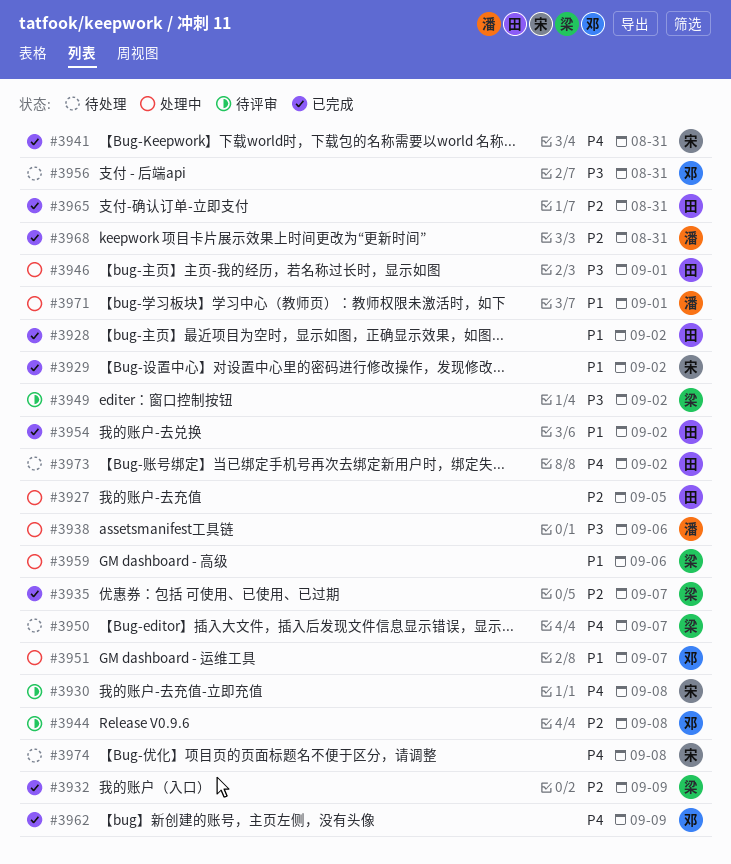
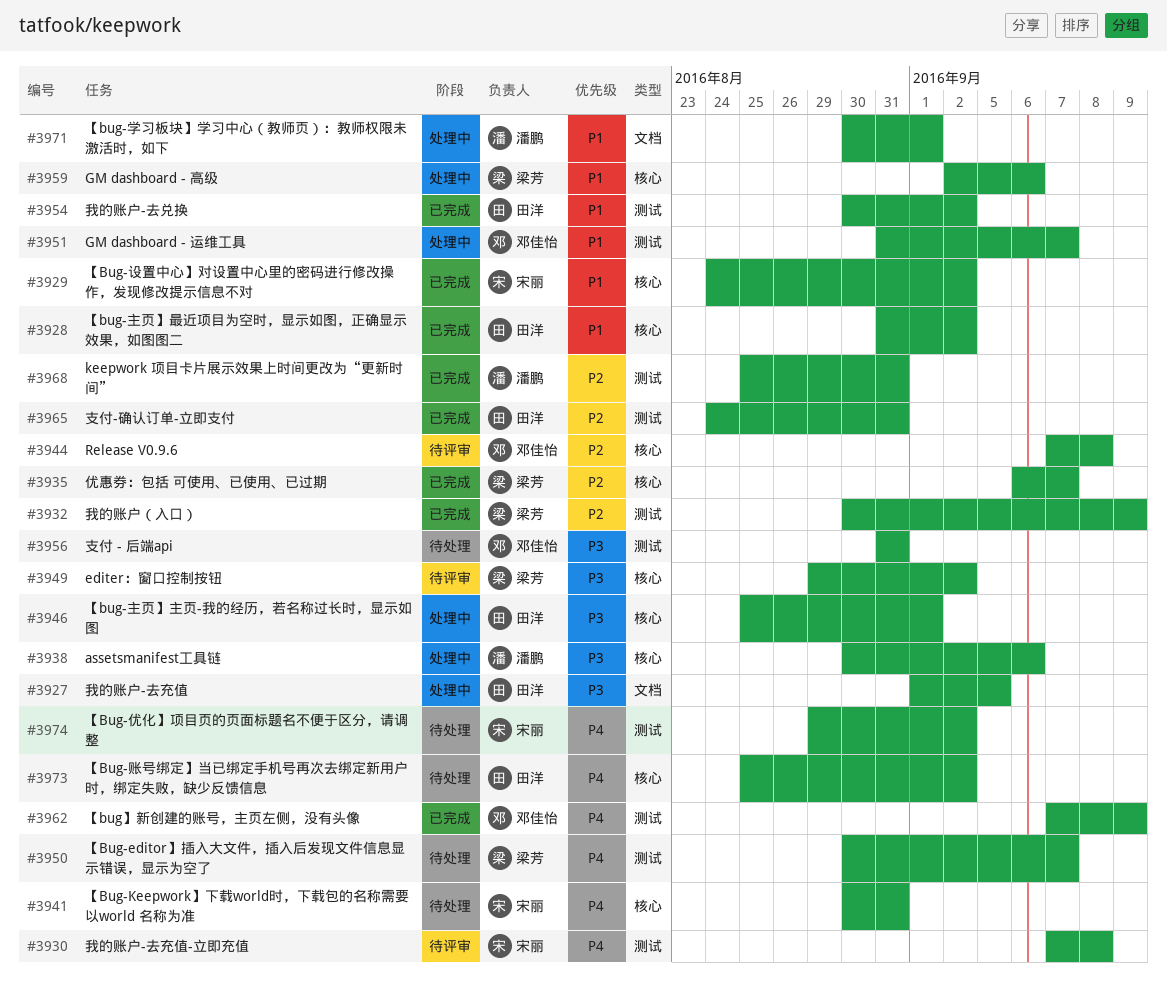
#3927, priority: P2 -> P3
#3941, status: 已完成 -> 待处理
#3974, due: Sep 8 -> Sep 2

